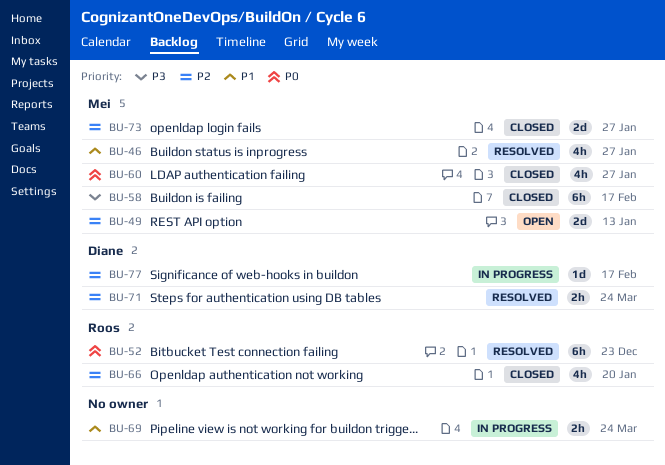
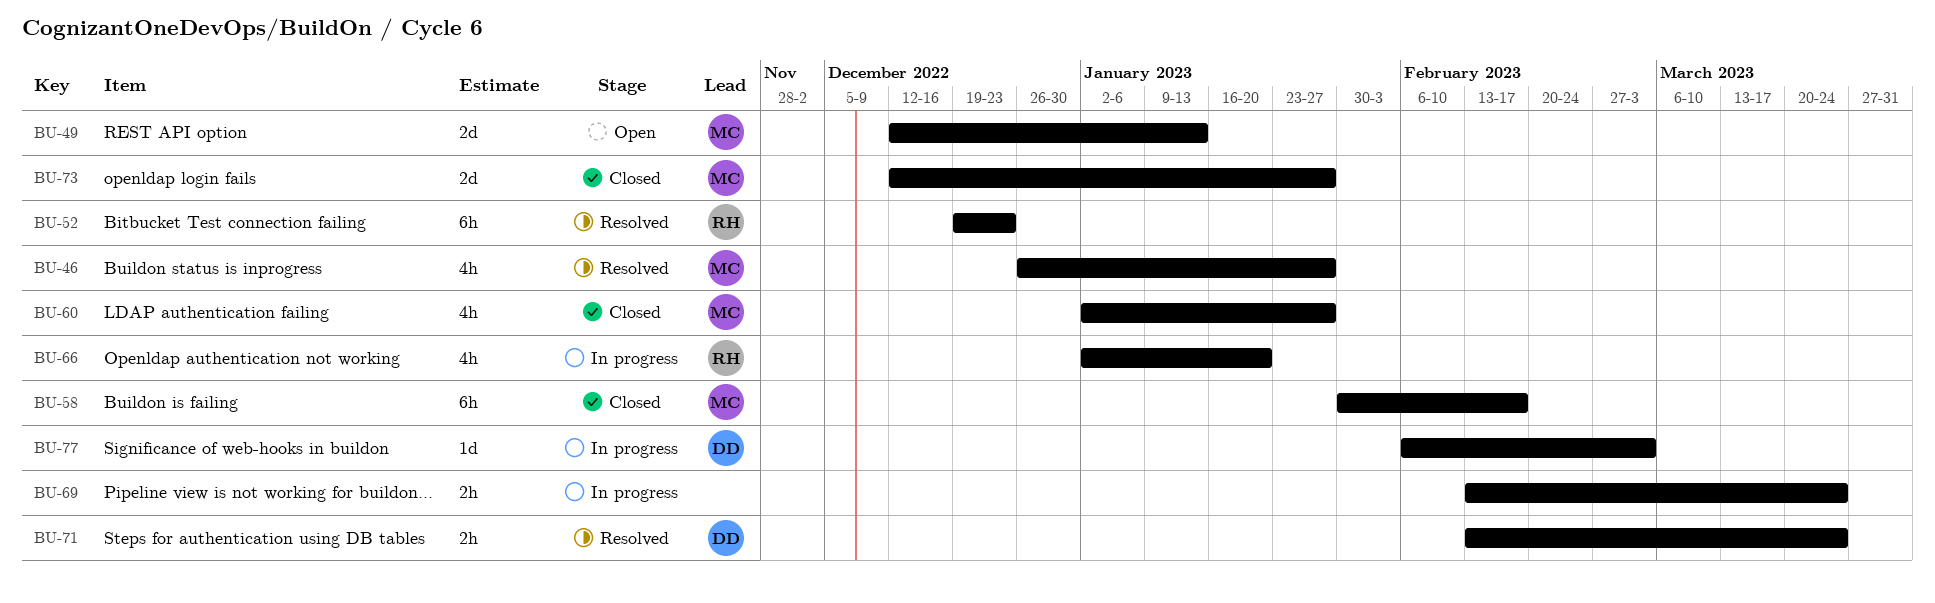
BU-66, status: Closed -> In progress
BU-77, due: Feb 17 -> Mar 3

